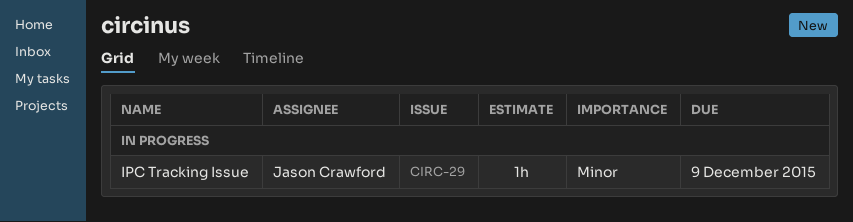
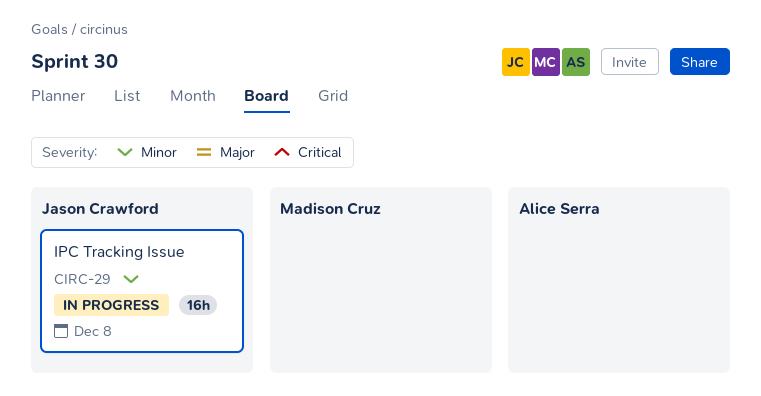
CIRC-29, estimate: 1h -> 16h
CIRC-29, due: Dec 9 -> Dec 8

